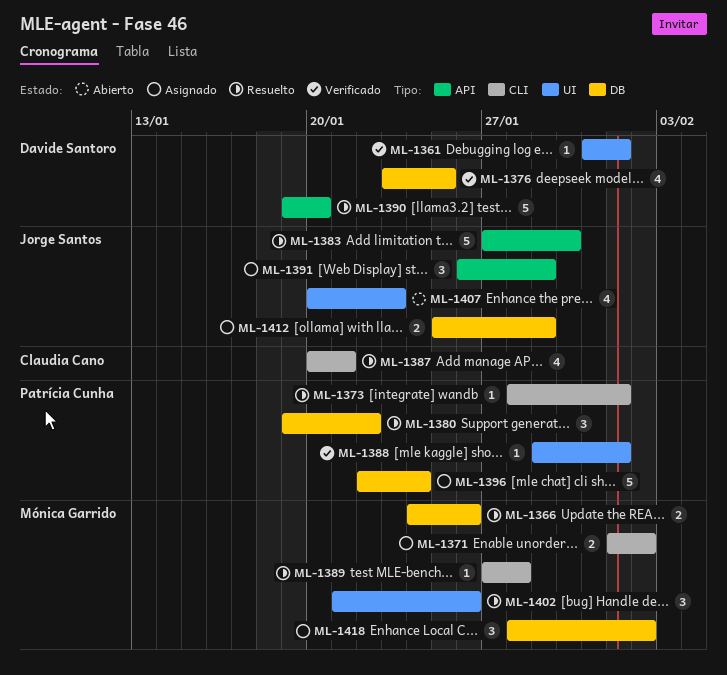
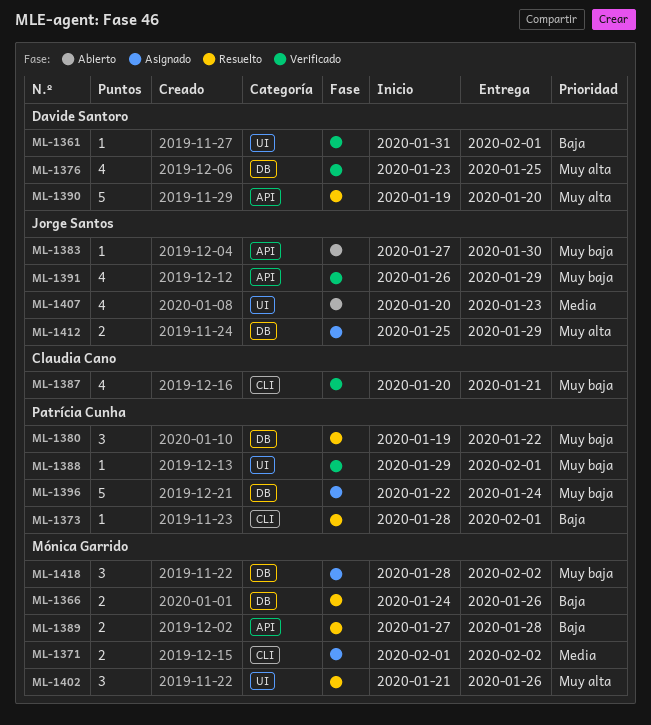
ML-1383, status: Resuelto -> Abierto
ML-1383, estimate: 5 -> 1
ML-1387, status: Resuelto -> Verificado
ML-1389, label: CLI -> API
ML-1389, estimate: 1 -> 2
ML-1391, status: Asignado -> Verificado
ML-1391, estimate: 3 -> 4

